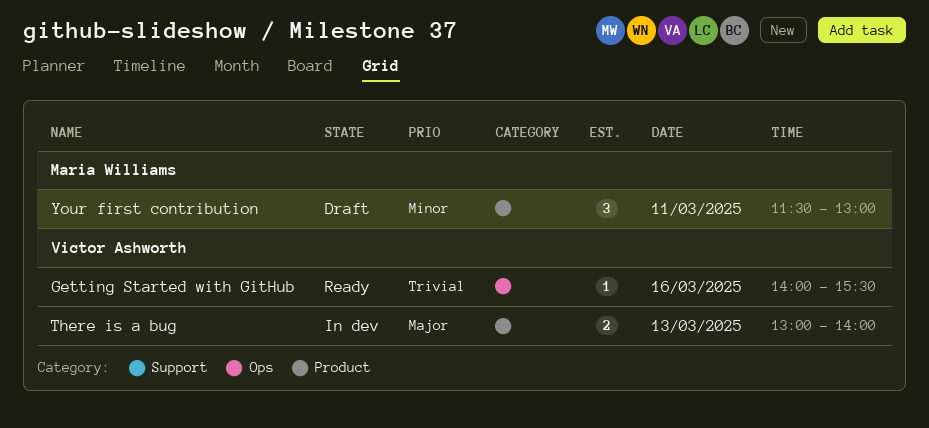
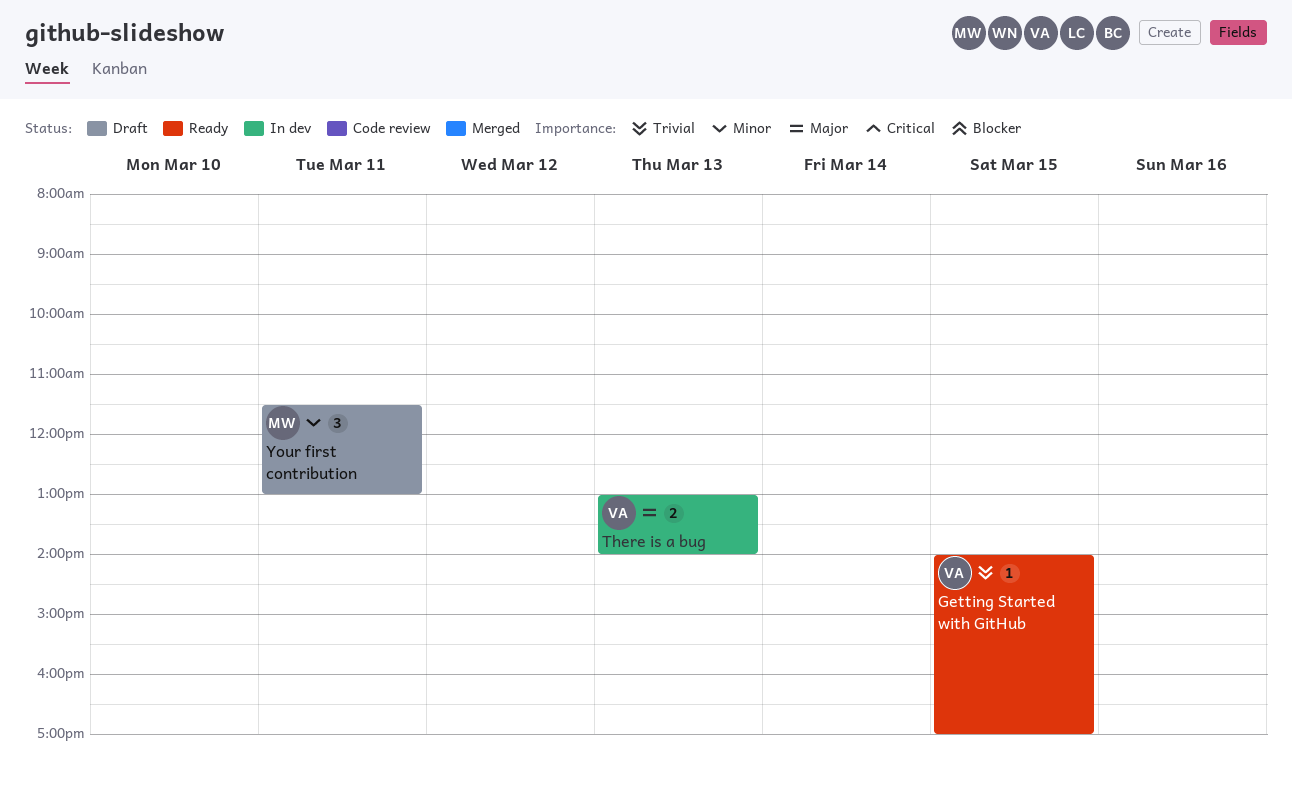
Getting Started with GitHub, day: Mar 16 -> Mar 15
Getting Started with GitHub, ends: 15:30 -> 17:00

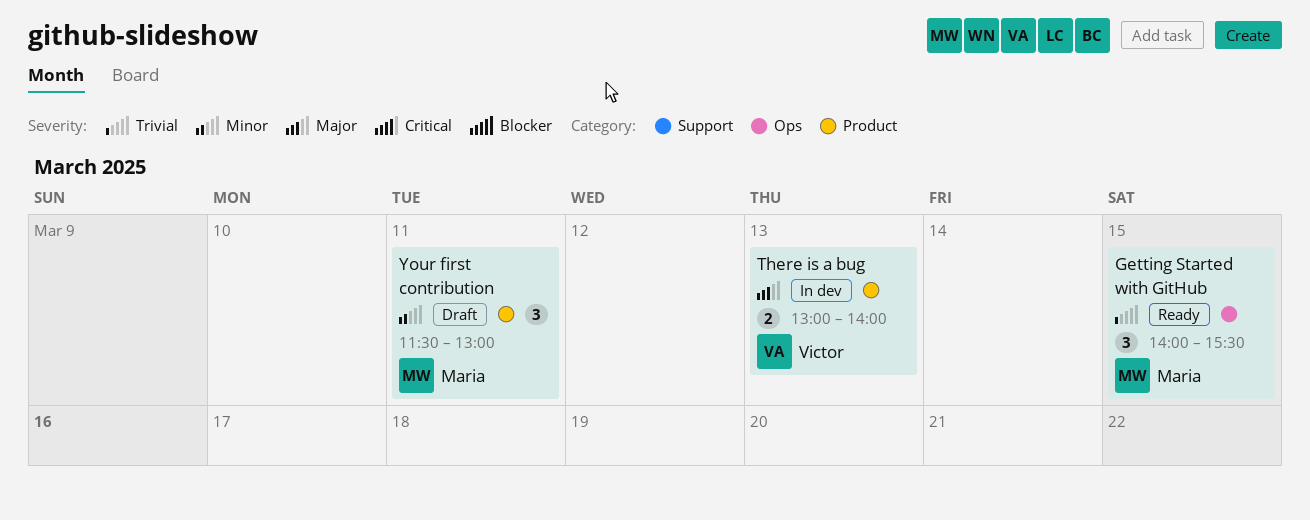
Getting Started with GitHub, owner: Victor -> Maria
Getting Started with GitHub, estimate: 1 -> 3
Getting Started with GitHub, ends: 17:00 -> 15:30

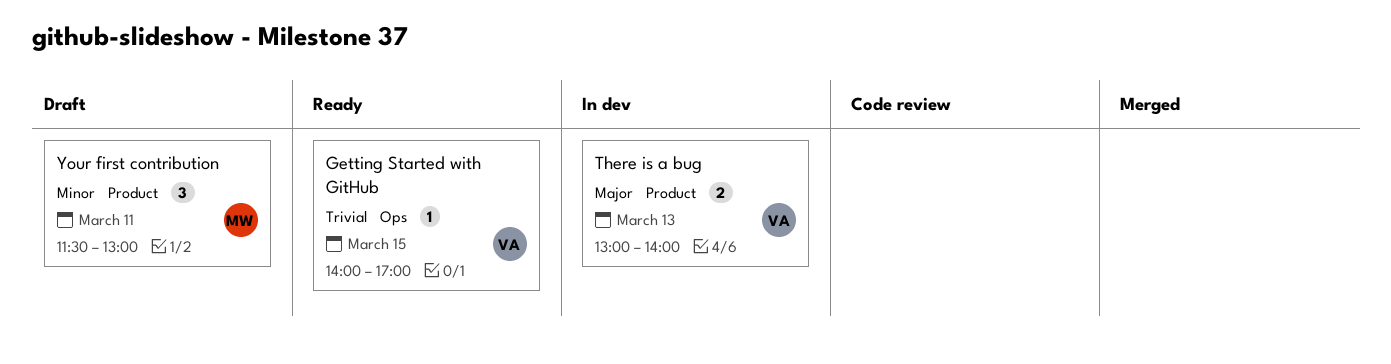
Getting Started with GitHub, owner: Maria -> Victor
Getting Started with GitHub, estimate: 3 -> 1
Getting Started with GitHub, ends: 15:30 -> 17:00

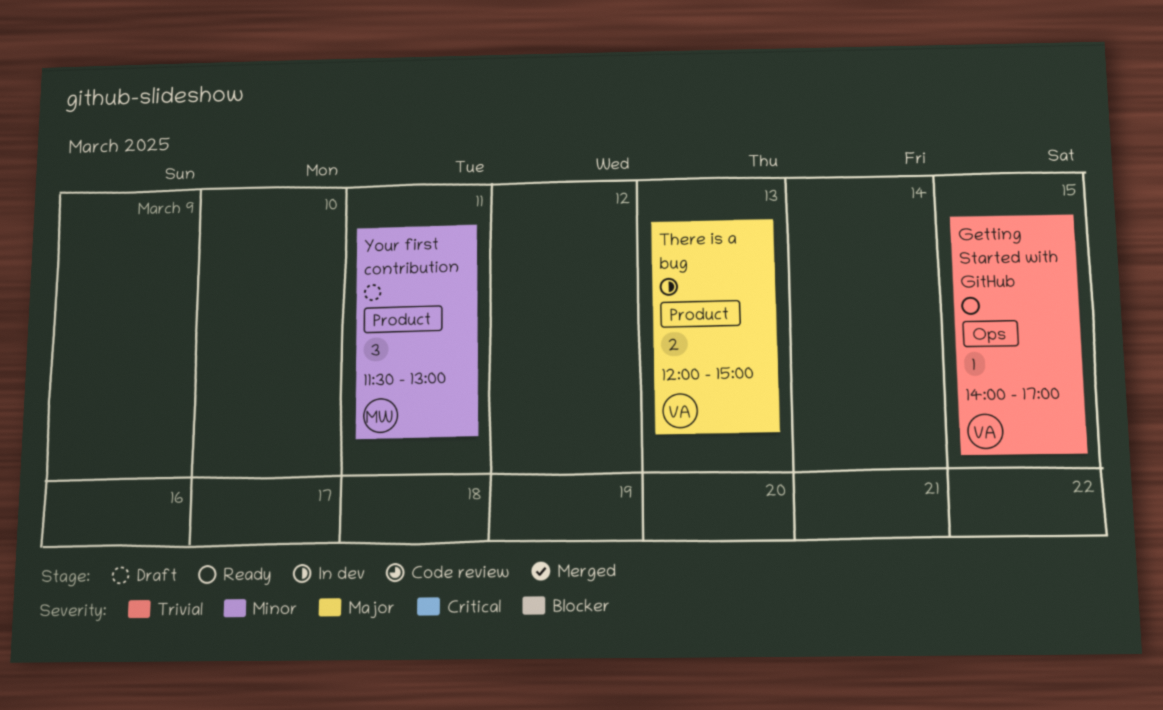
There is a bug, begins: 13:00 -> 12:00
There is a bug, ends: 14:00 -> 15:00

